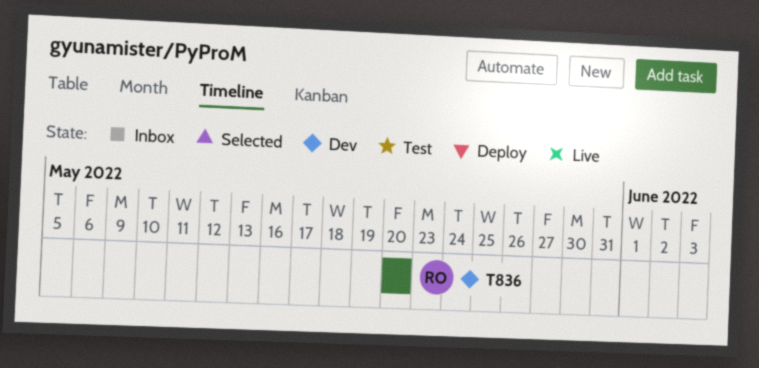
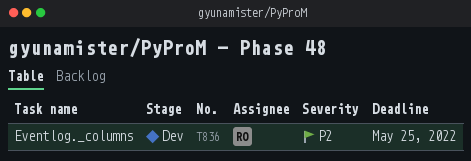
T836, due: May 20 -> May 25

